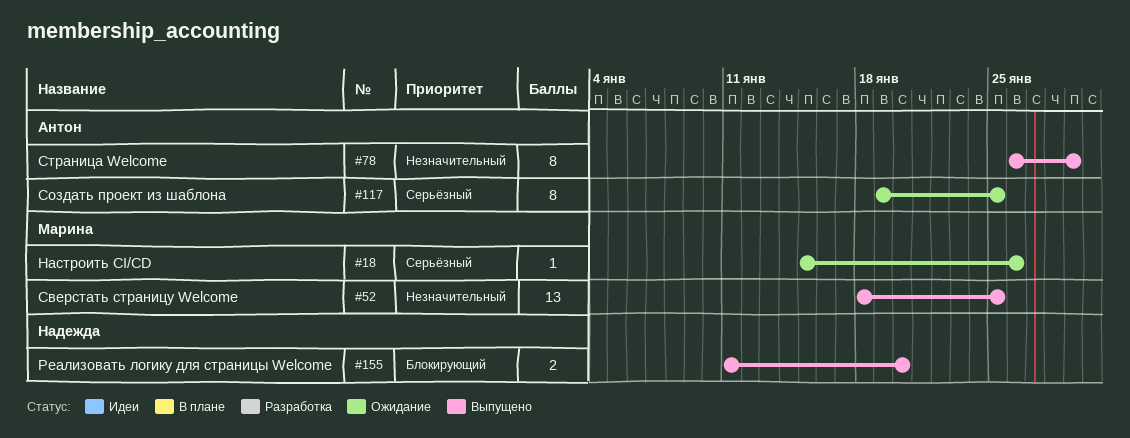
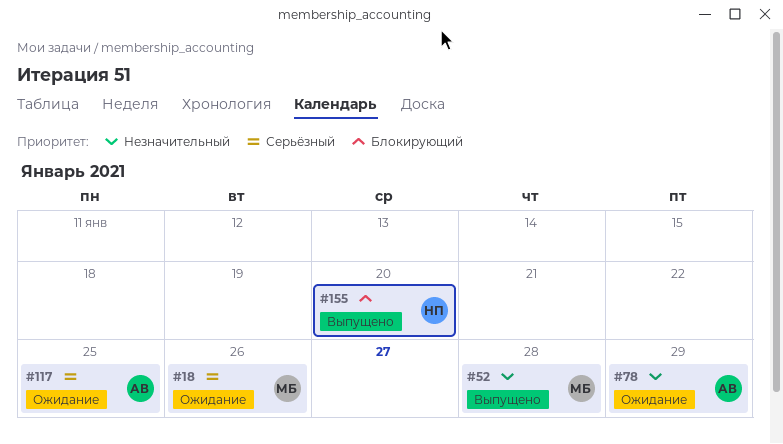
#52, due: Jan 25 -> Jan 28
#78, status: Выпущено -> Ожидание

